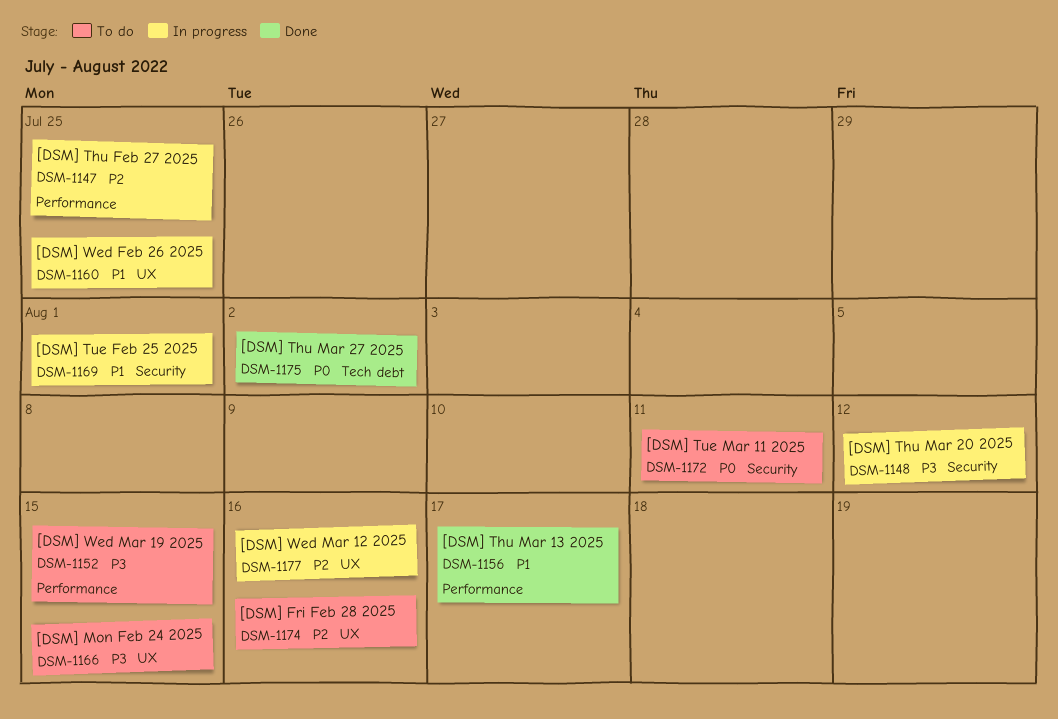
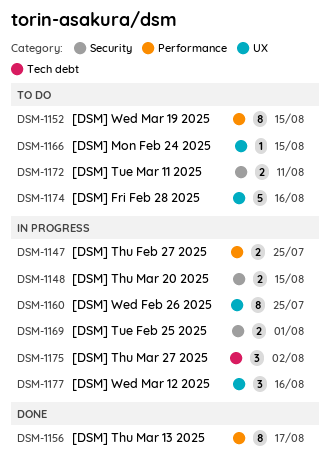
DSM-1148, due: Aug 12 -> Aug 15
DSM-1175, status: Done -> In progress

